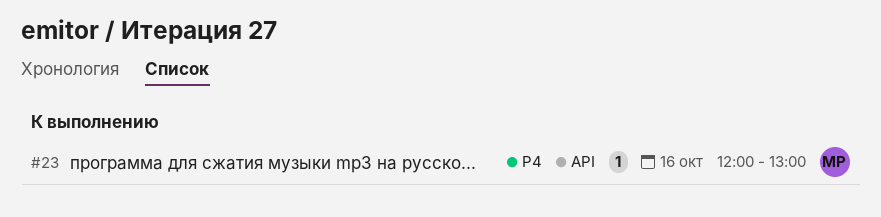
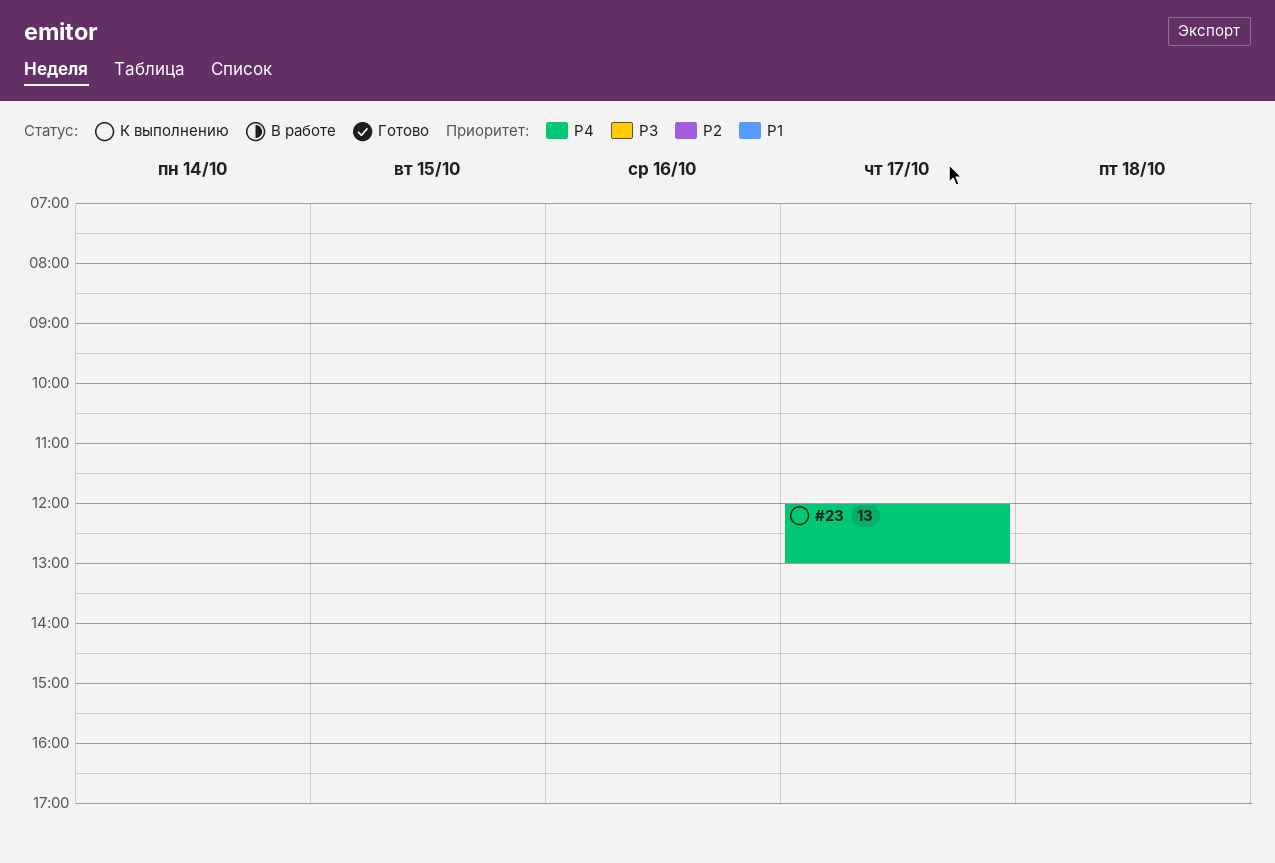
#23, estimate: 1 -> 13
#23, day: Oct 16 -> Oct 17

